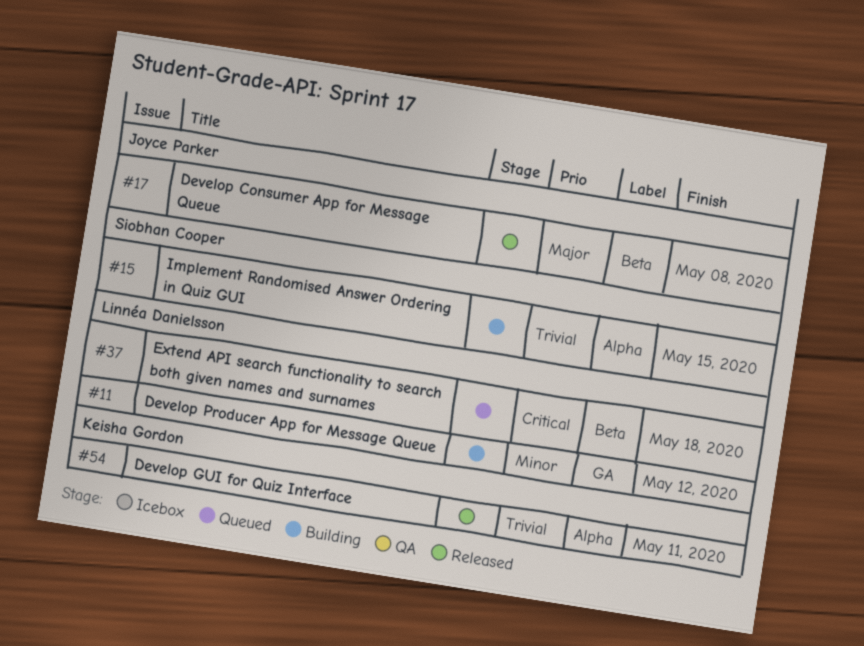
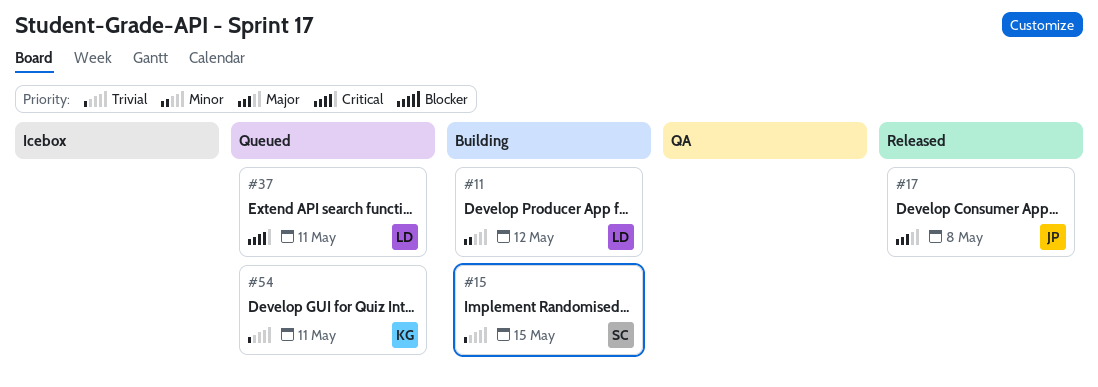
#37, due: May 18 -> May 11
#54, status: Released -> Queued

